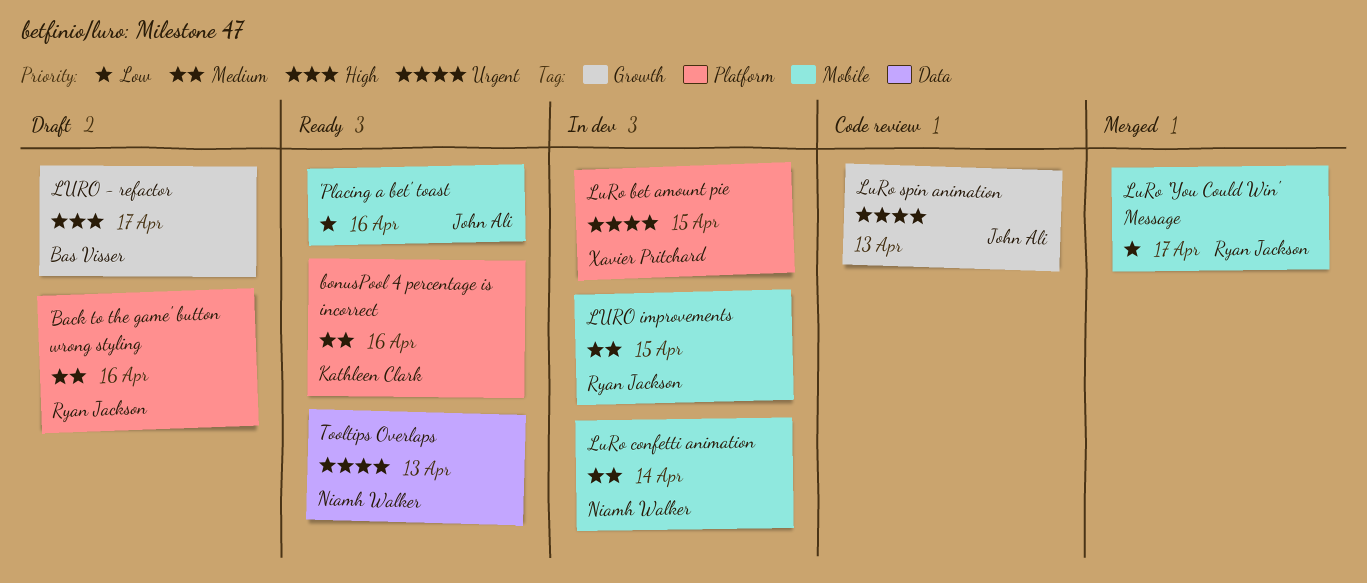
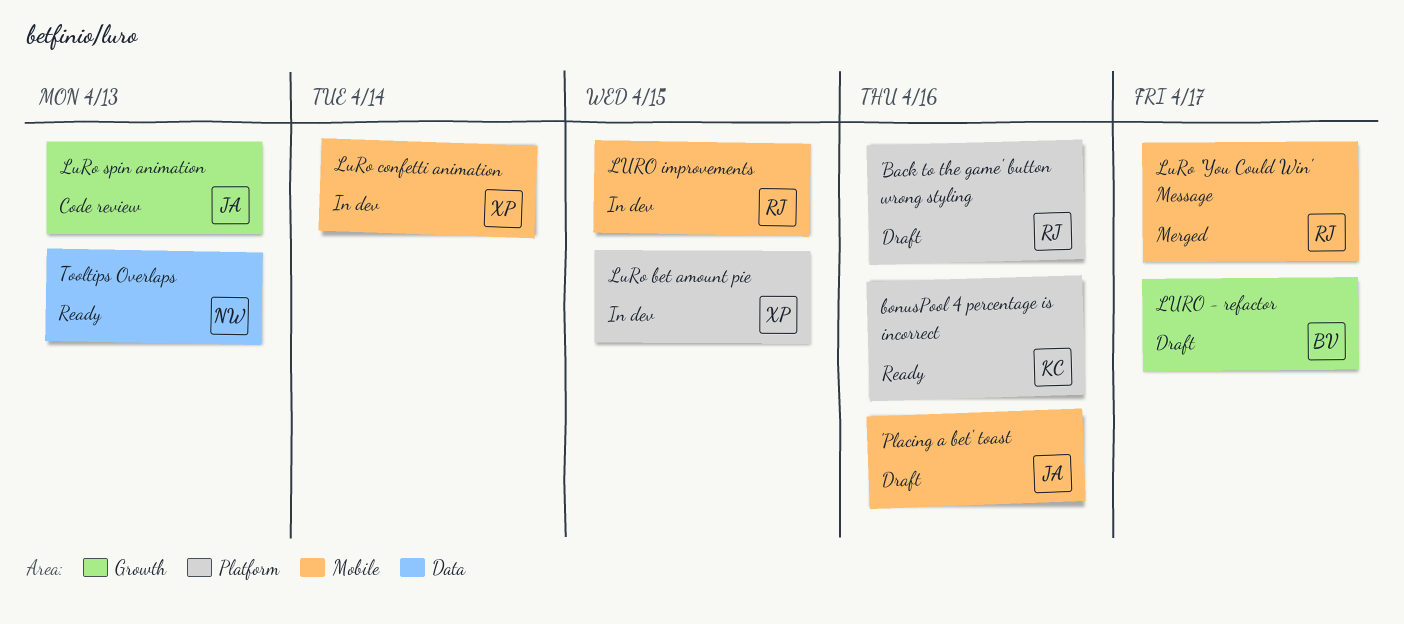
'Placing a bet' toast, status: Ready -> Draft
LuRo confetti animation, owner: Niamh Walker -> Xavier Pritchard

